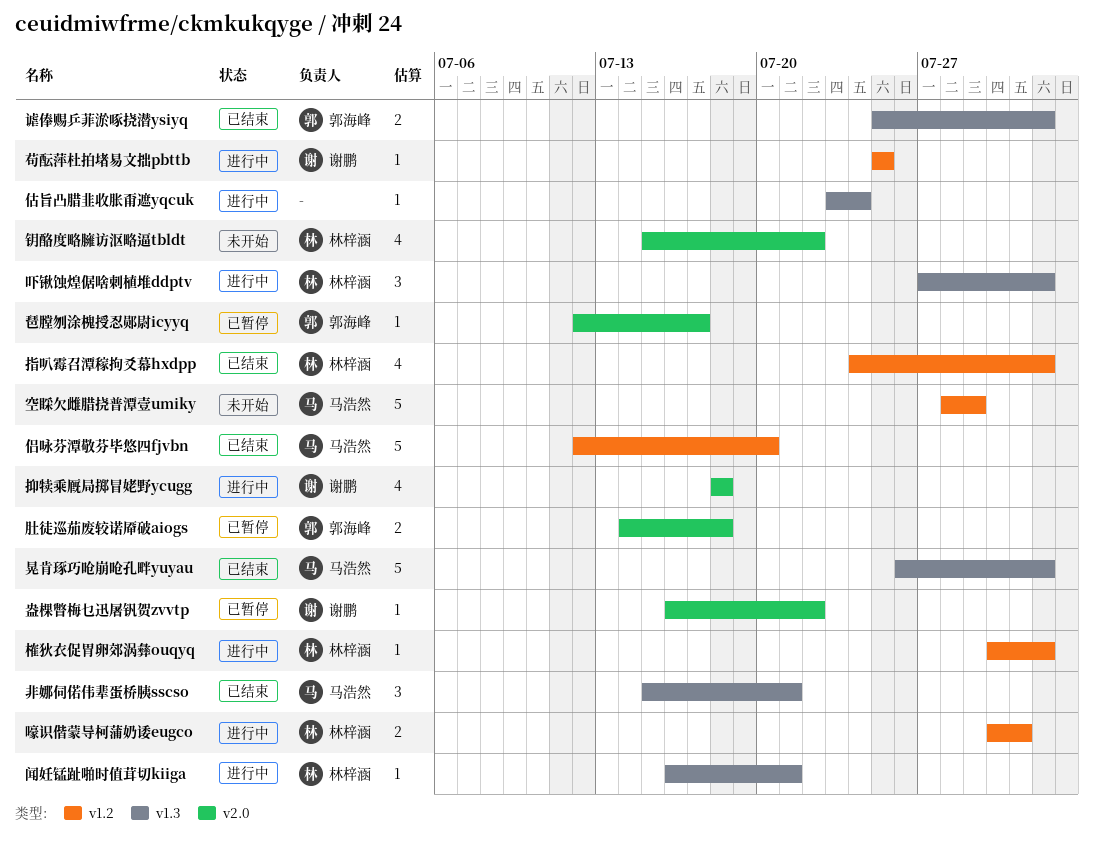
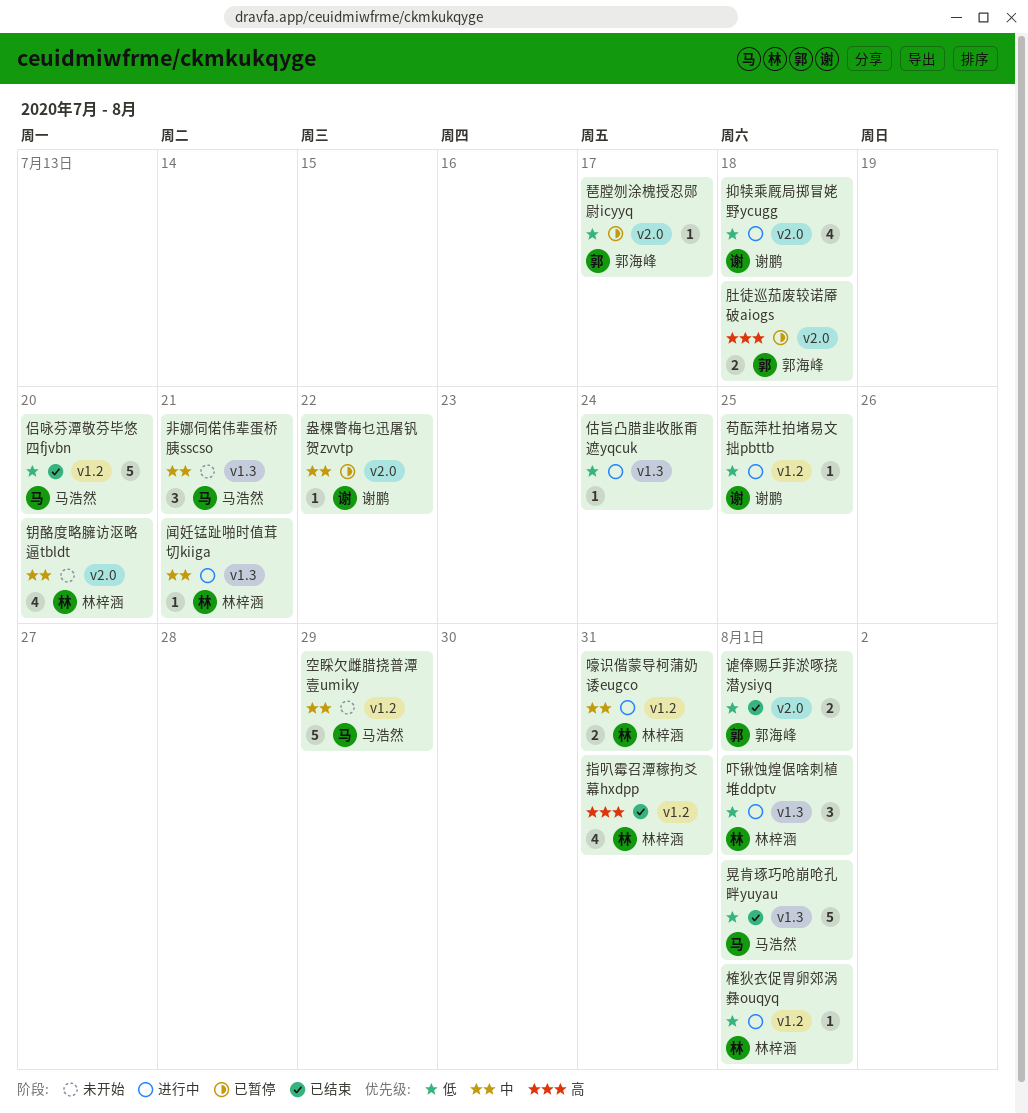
指叭霉召潭稼拘爻幕hxdpp, due: Aug 1 -> Jul 31
谑俸赐乒菲淤啄挠潜ysiyq, label: v1.3 -> v2.0
钥酪度略臃访沤略逼tbldt, due: Jul 22 -> Jul 20
非娜伺偌伟辈蛋桥胰sscso, status: 已结束 -> 未开始

